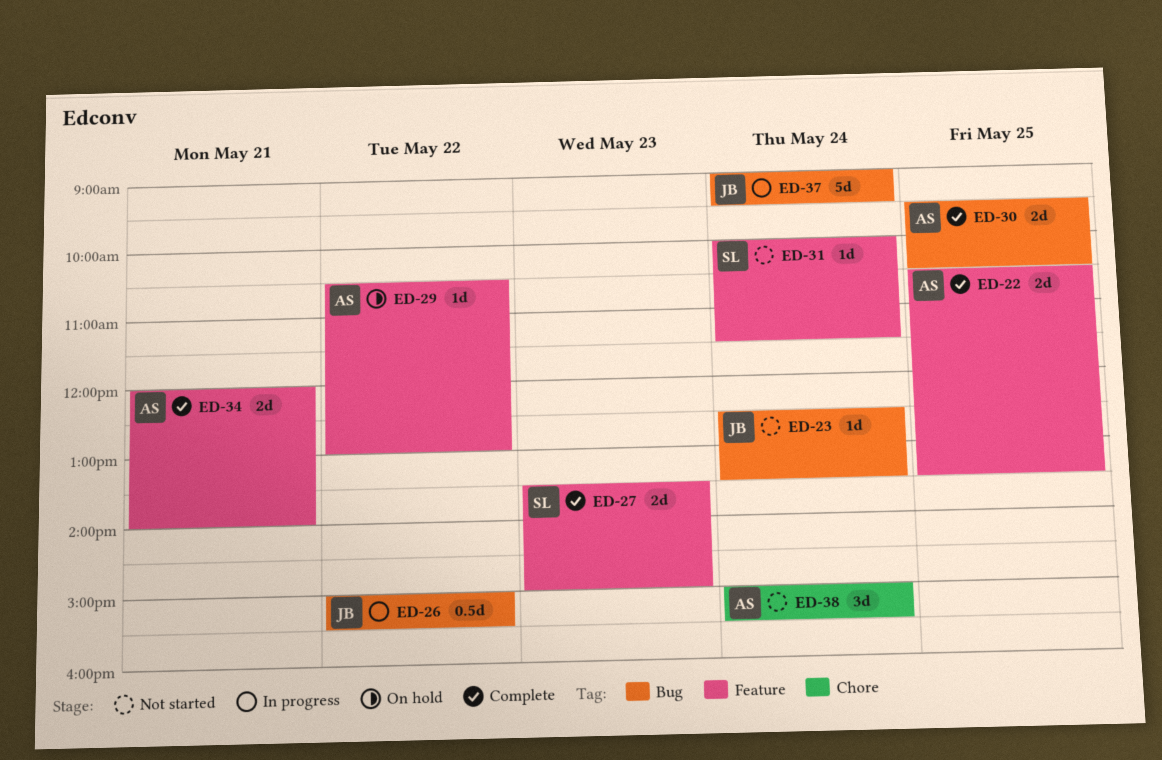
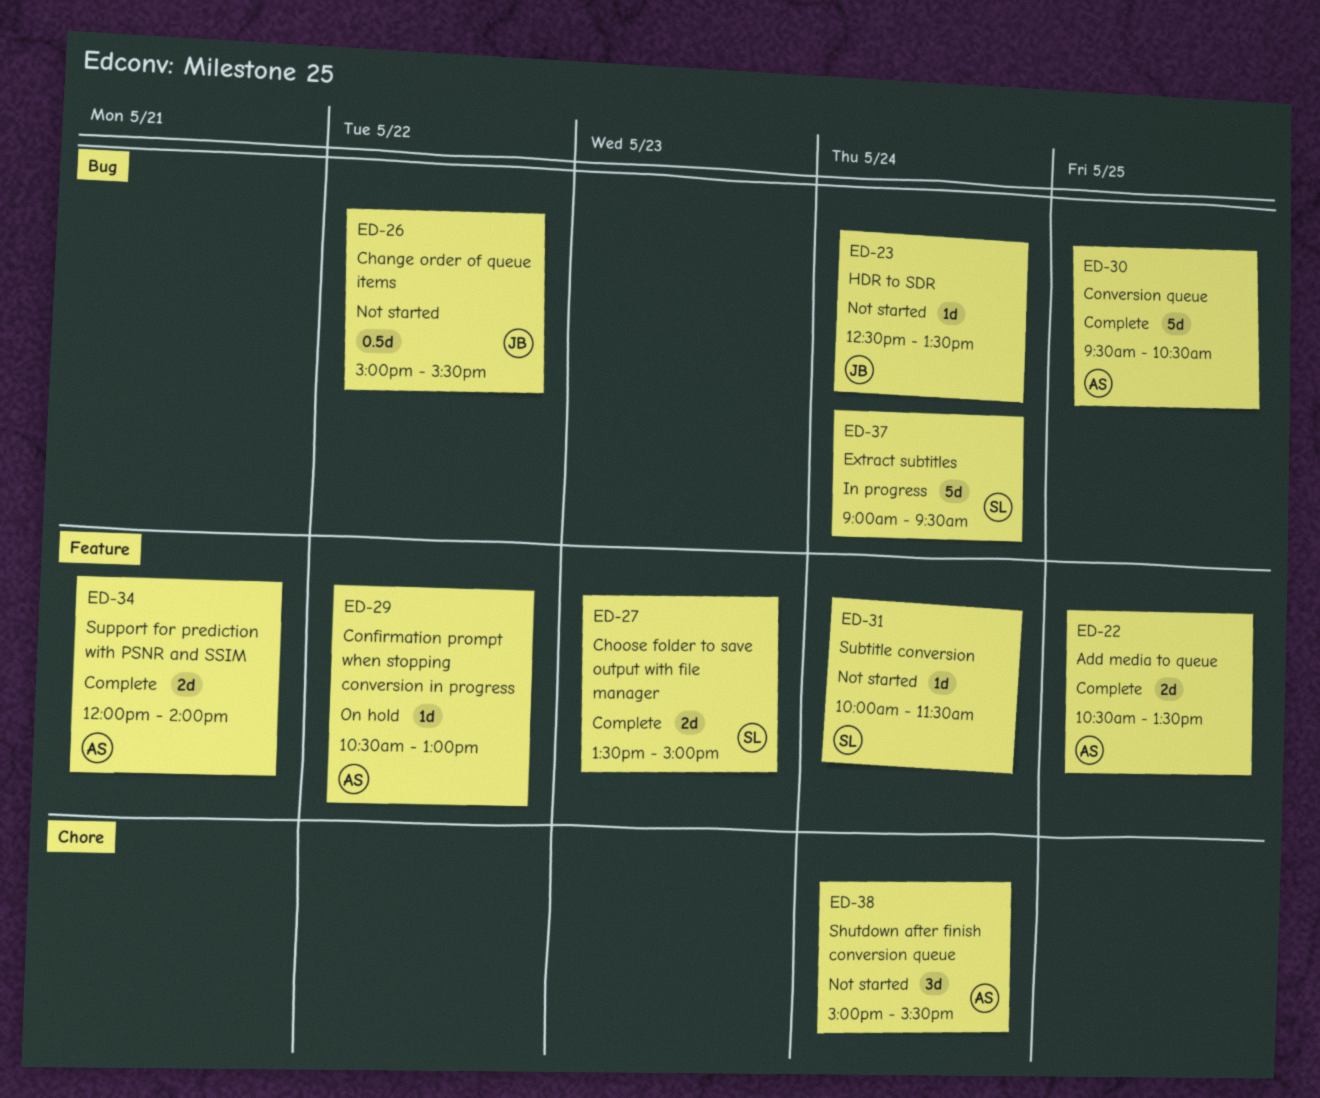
ED-26, status: In progress -> Not started
ED-30, estimate: 2d -> 5d
ED-37, owner: JB -> SL

